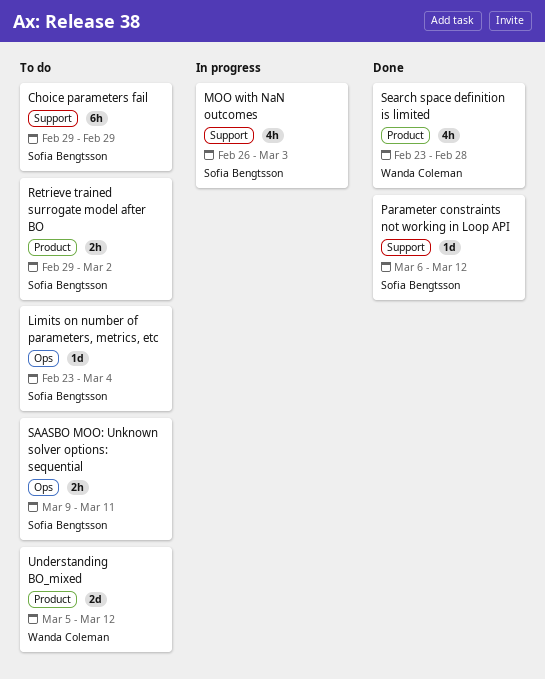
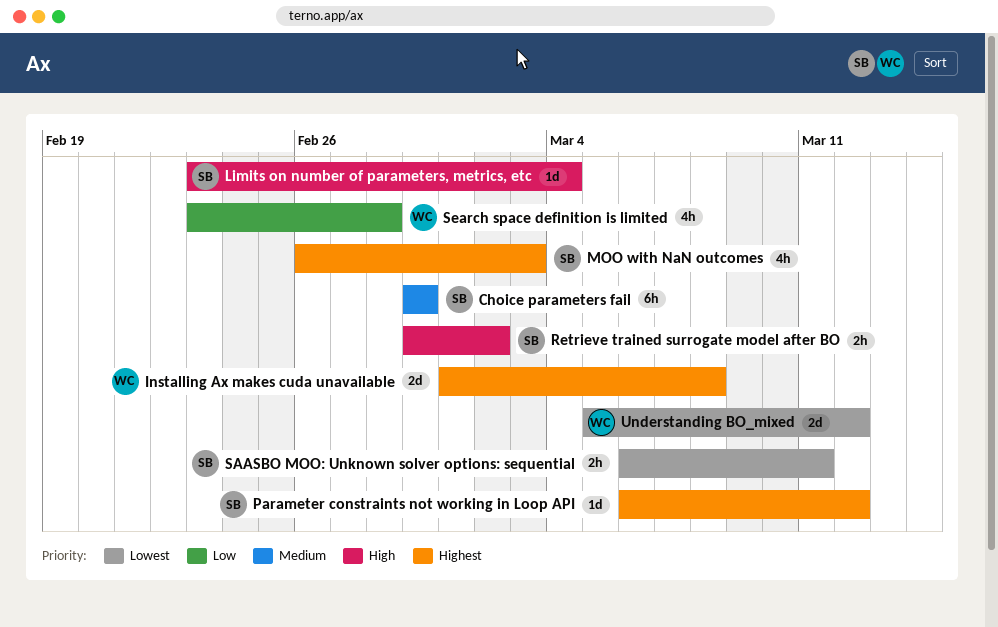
Installing Ax makes cuda unavailable: none -> present
SAASBO MOO: Unknown solver options: sequential, start: Mar 9 -> Mar 6

